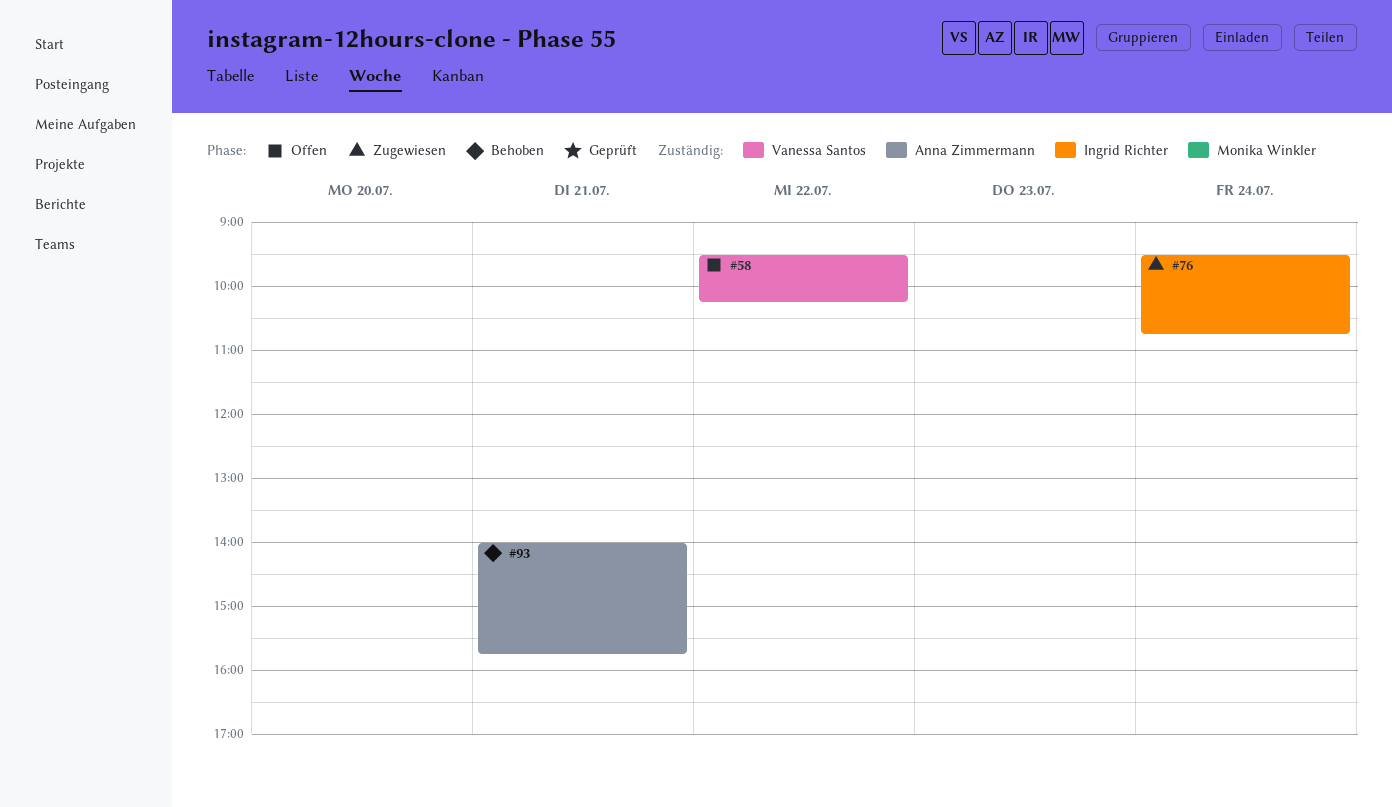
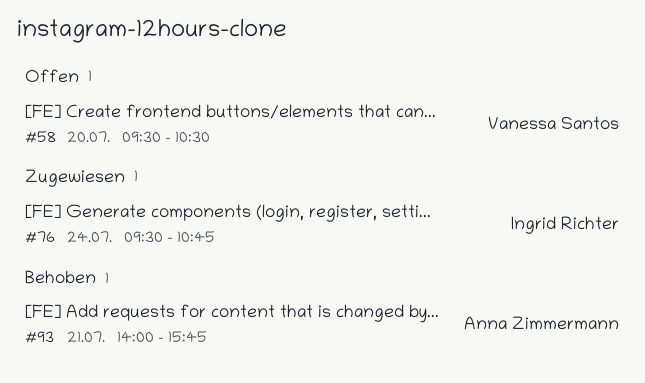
#58, day: Jul 22 -> Jul 20
#58, ends: 10:15 -> 10:30

